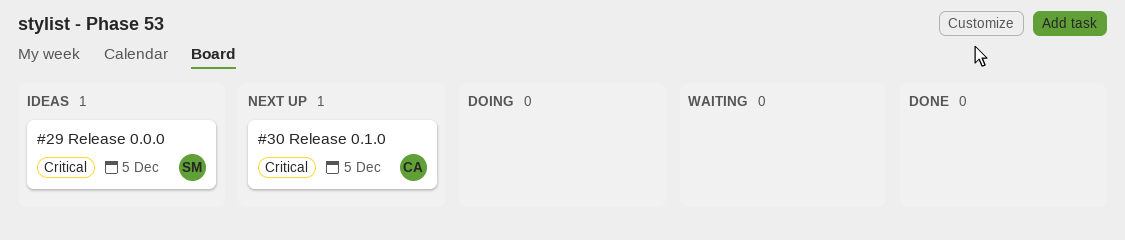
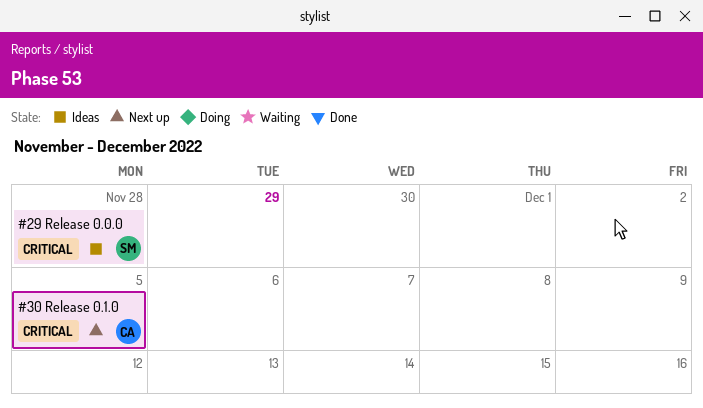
#29, due: Dec 5 -> Nov 28

